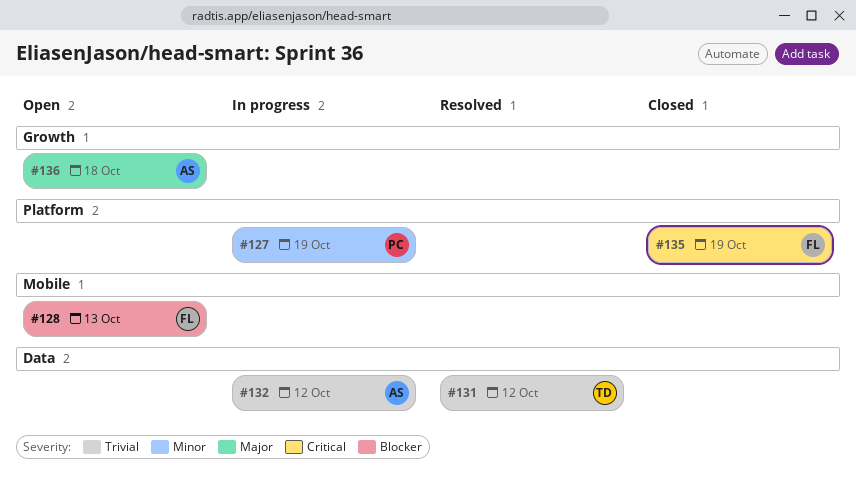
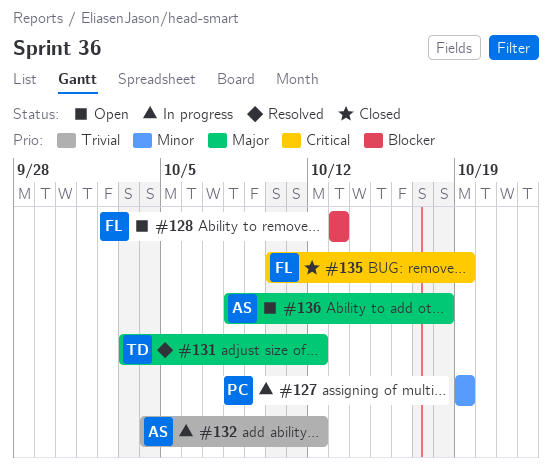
#131, priority: Trivial -> Major

